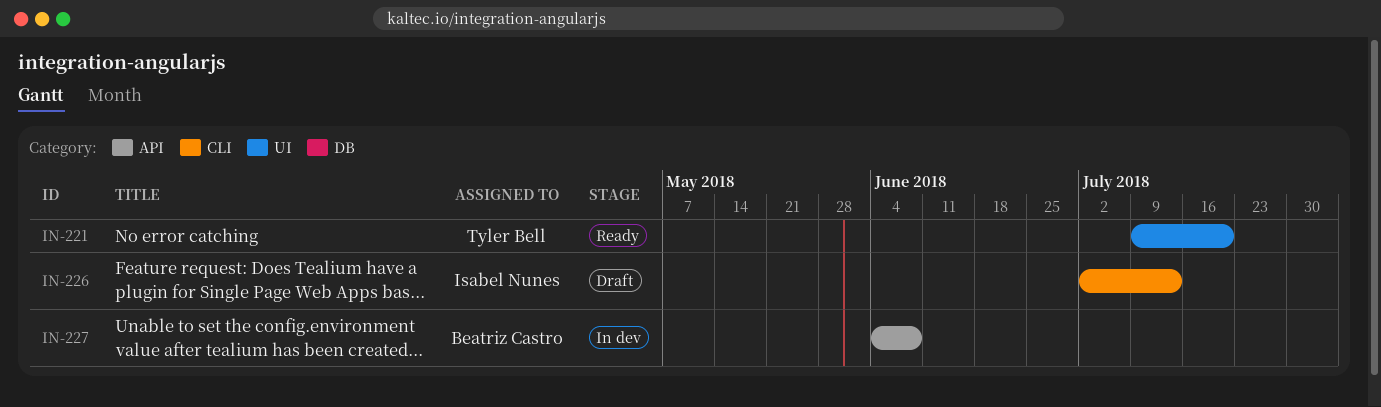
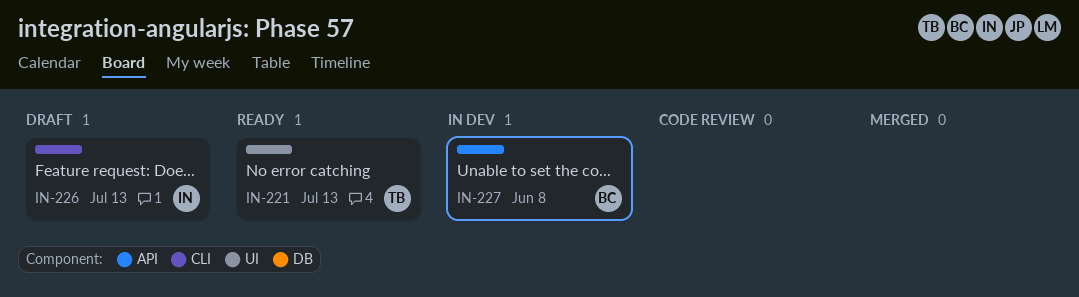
IN-221, due: Jul 20 -> Jul 13

